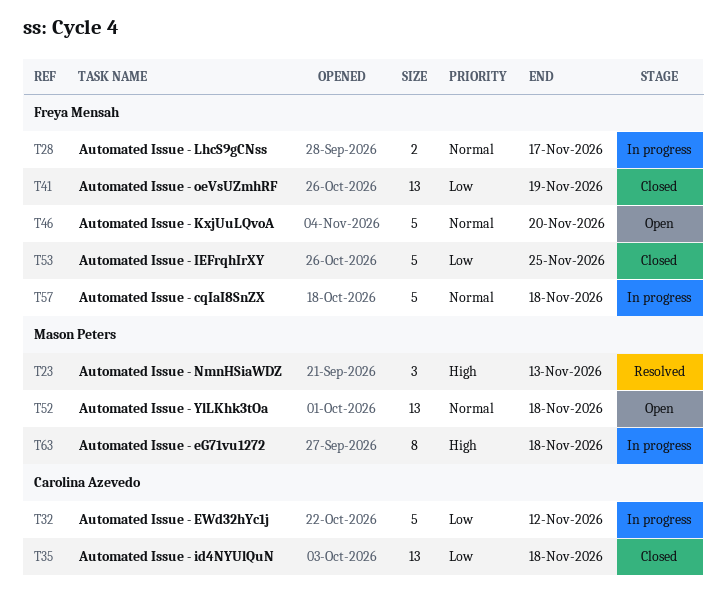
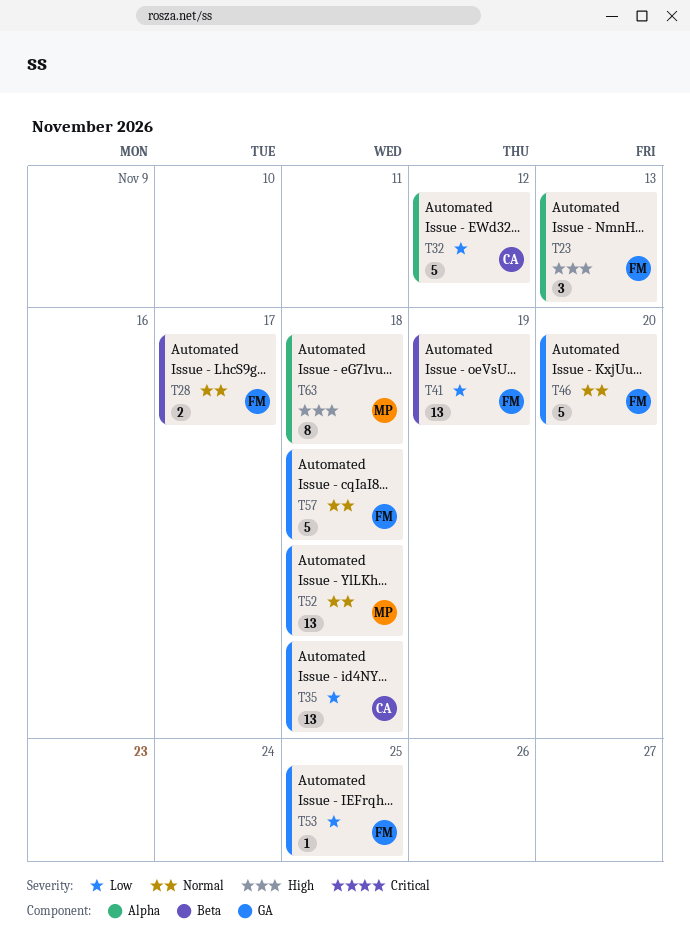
T23, owner: Mason Peters -> Freya Mensah
T53, estimate: 5 -> 1

